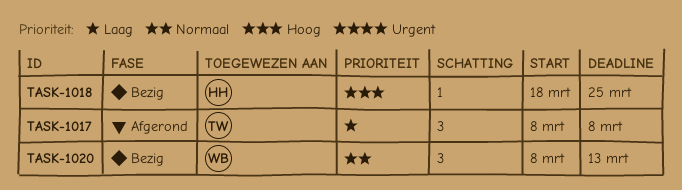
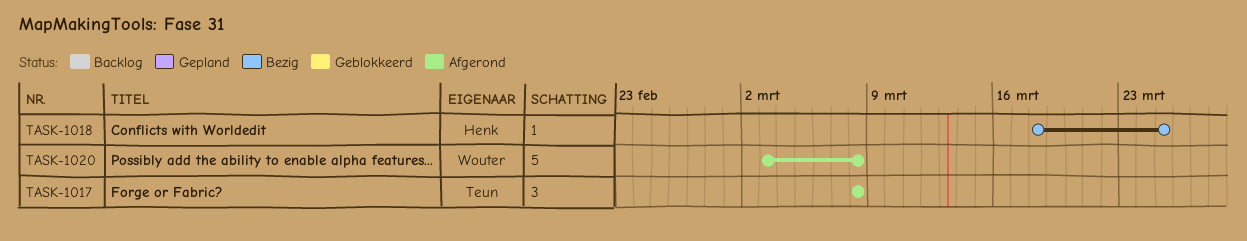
TASK-1020, status: Bezig -> Afgerond
TASK-1020, estimate: 3 -> 5
TASK-1020, start: Mar 8 -> Mar 3
TASK-1020, due: Mar 13 -> Mar 8

